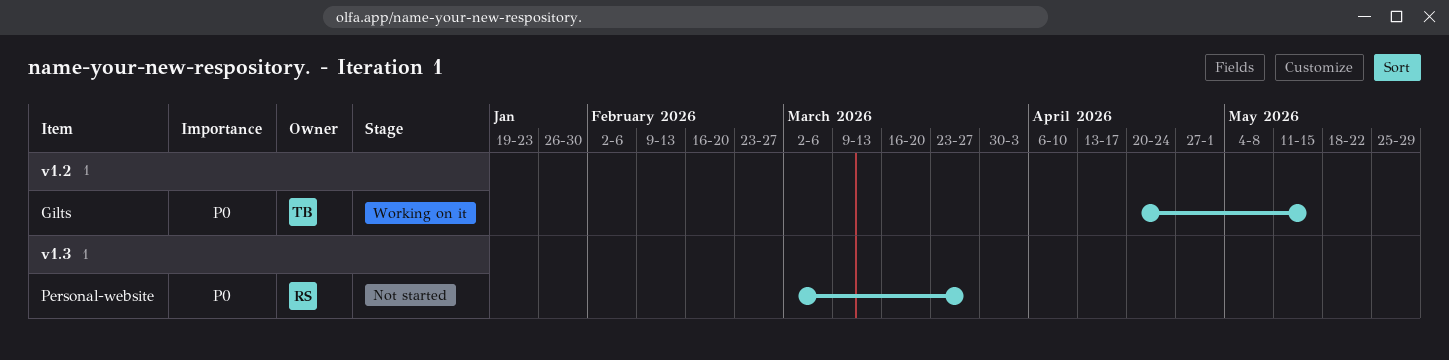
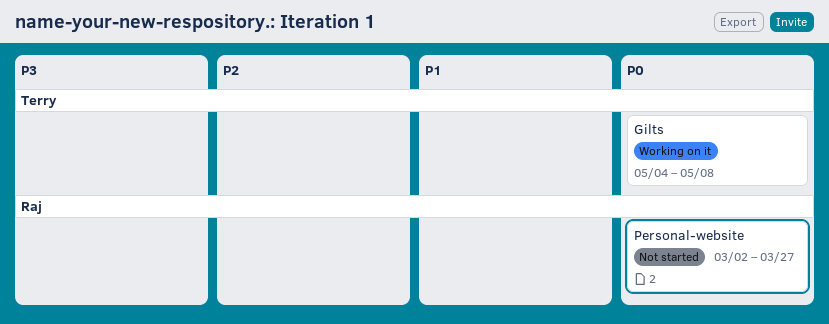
Gilts, start: Apr 20 -> May 4
Gilts, due: May 15 -> May 8

